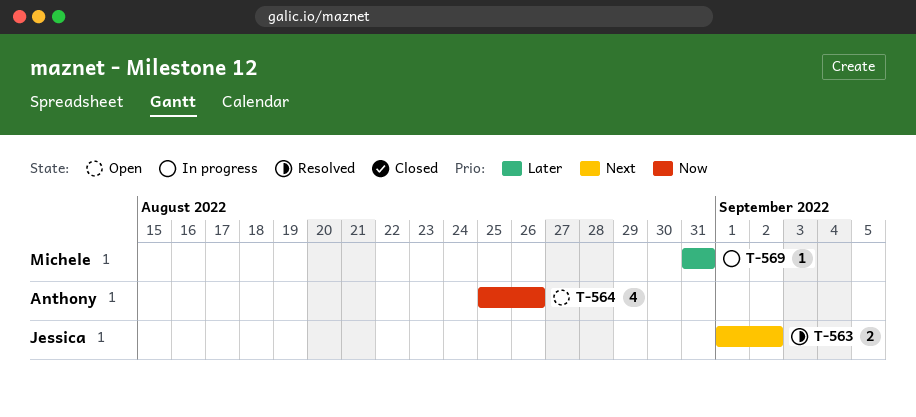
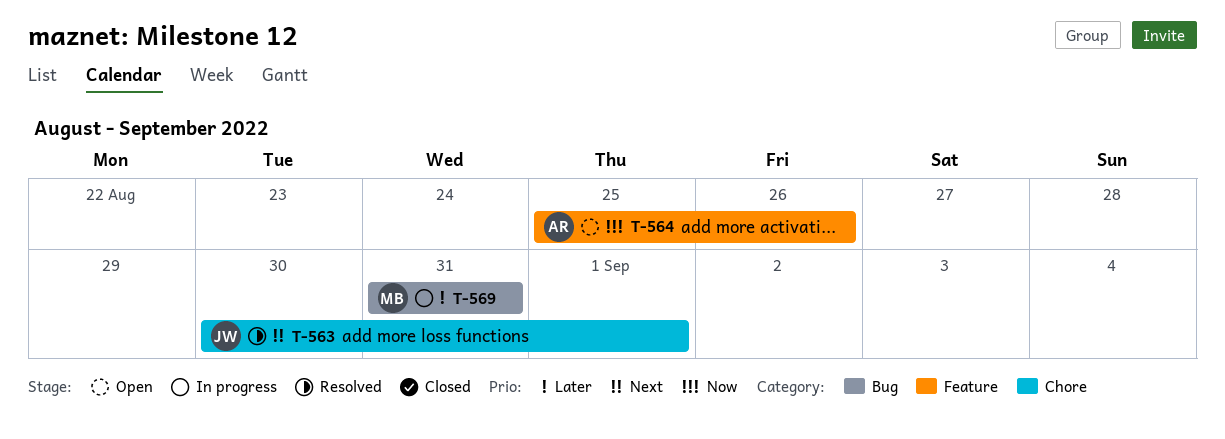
T-563, start: Sep 1 -> Aug 30
T-563, due: Sep 2 -> Sep 1

